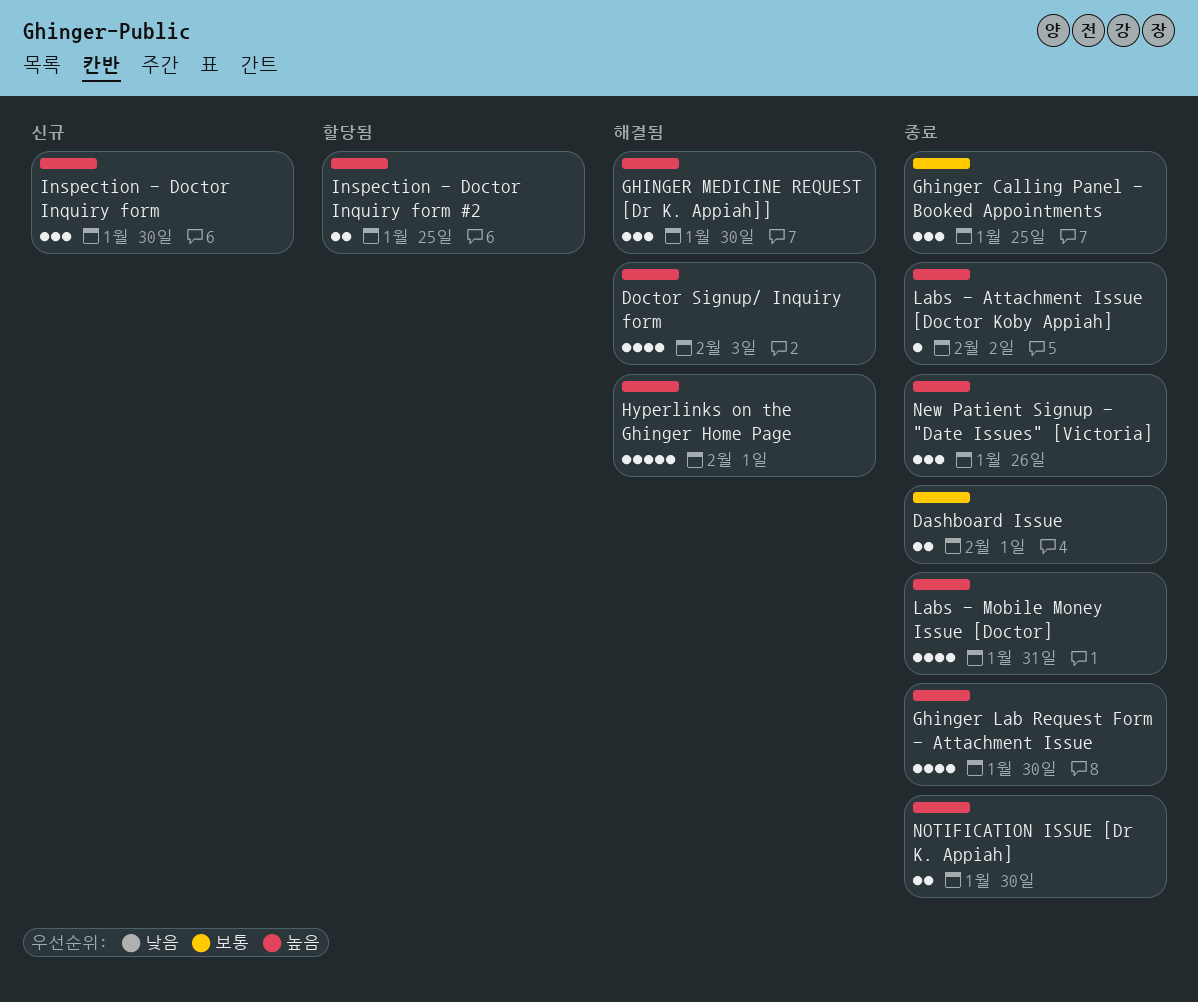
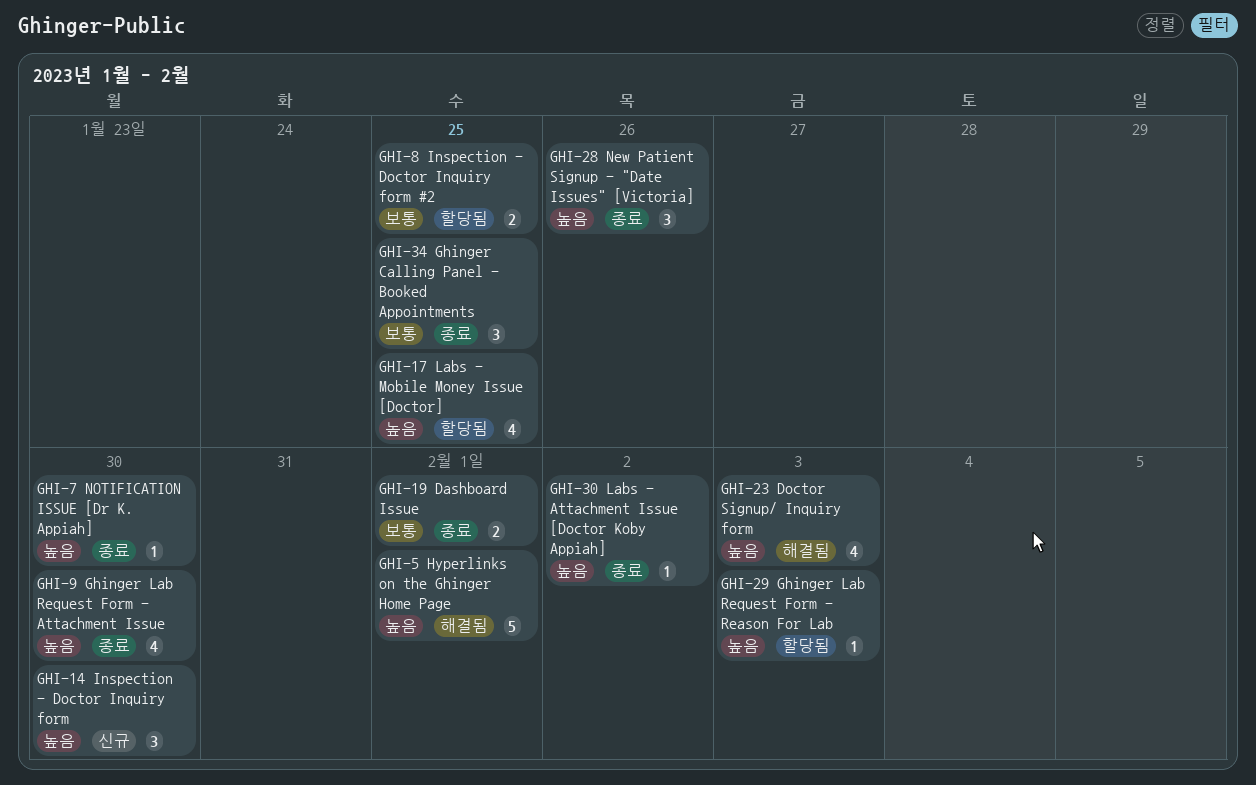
Ghinger Lab Request Form - Reason For Lab: none -> present
GHINGER MEDICINE REQUEST [Dr K. Appiah]]: present -> none
Inspection - Doctor Inquiry form #2, priority: 높음 -> 보통
Labs - Mobile Money Issue [Doctor], status: 종료 -> 할당됨
Labs - Mobile Money Issue [Doctor], due: Jan 31 -> Jan 25
NOTIFICATION ISSUE [Dr K. Appiah], estimate: 2 -> 1

